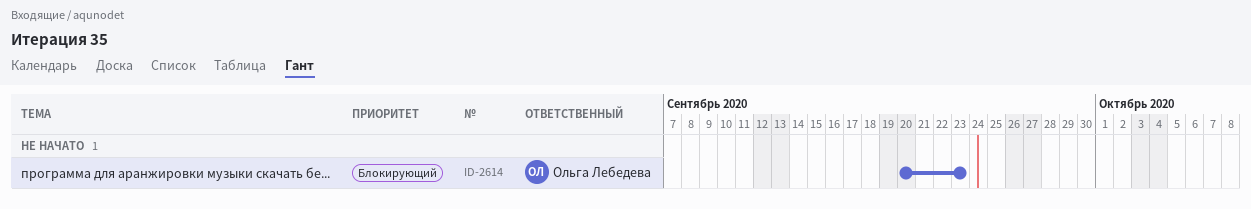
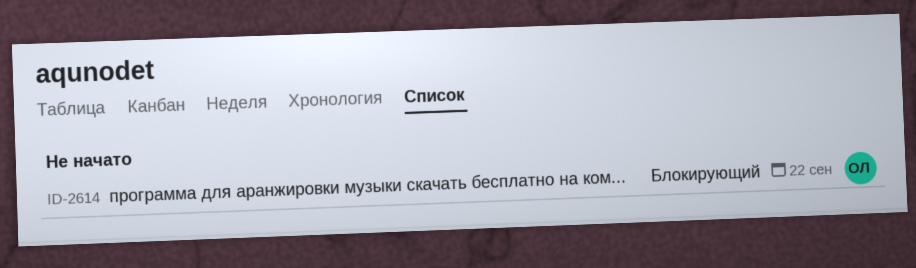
ID-2614, due: Sep 23 -> Sep 22

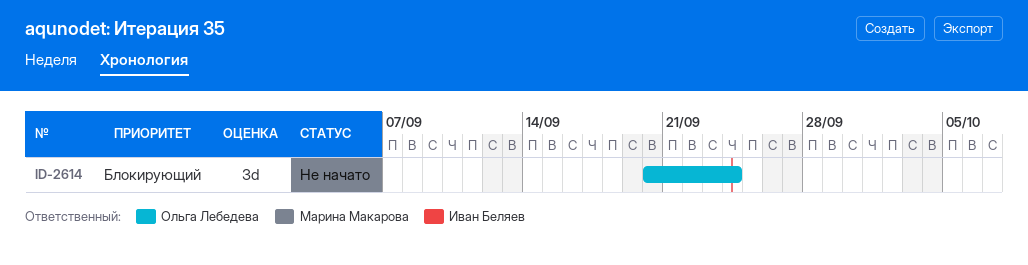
ID-2614, due: Sep 22 -> Sep 24

